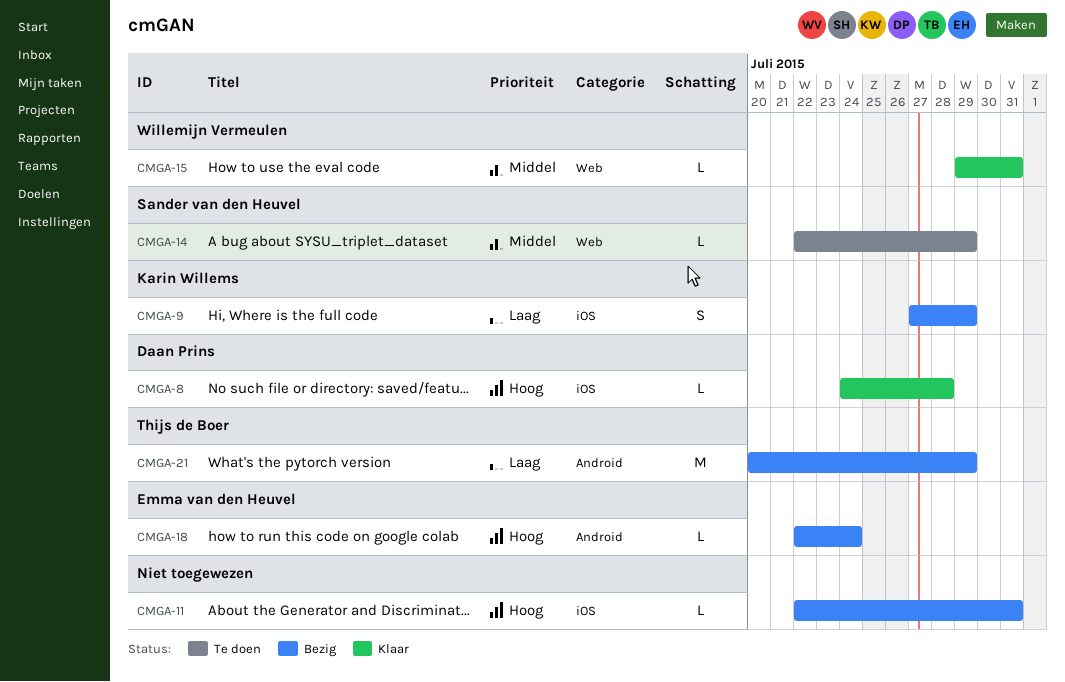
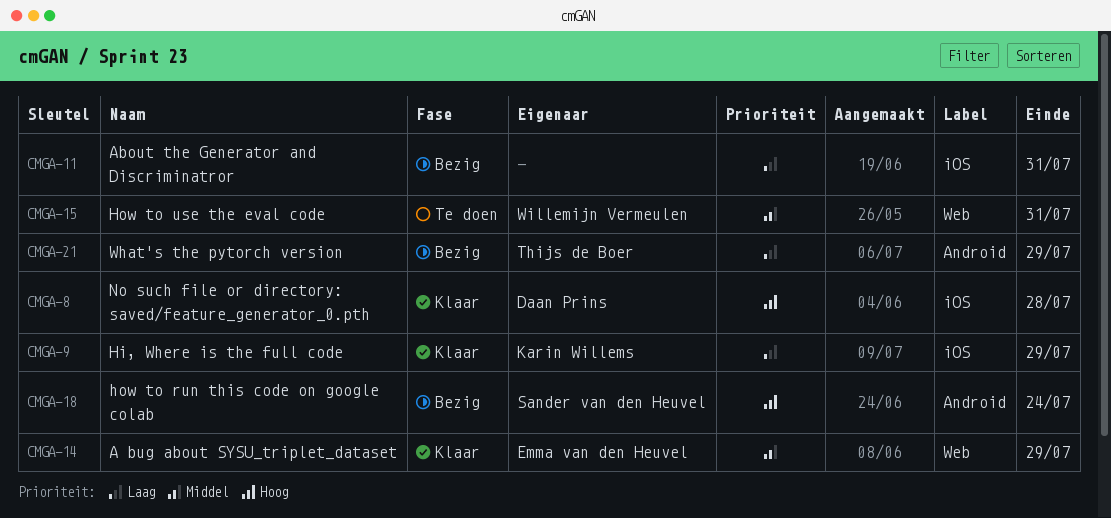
CMGA-9, status: Bezig -> Klaar
CMGA-11, priority: Hoog -> Laag
CMGA-14, status: Te doen -> Klaar
CMGA-14, owner: Sander van den Heuvel -> Emma van den Heuvel
CMGA-15, status: Klaar -> Te doen
CMGA-18, owner: Emma van den Heuvel -> Sander van den Heuvel

